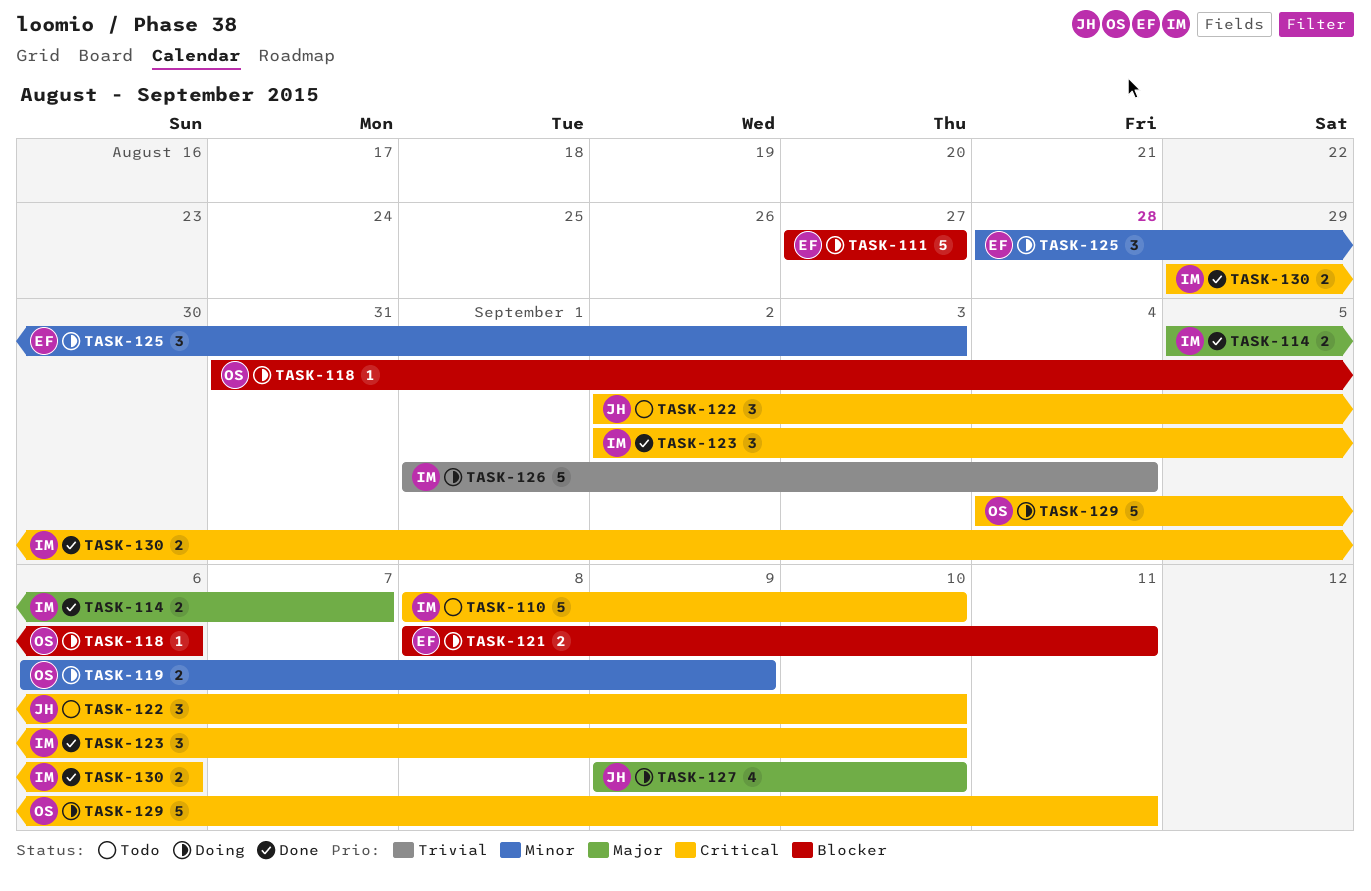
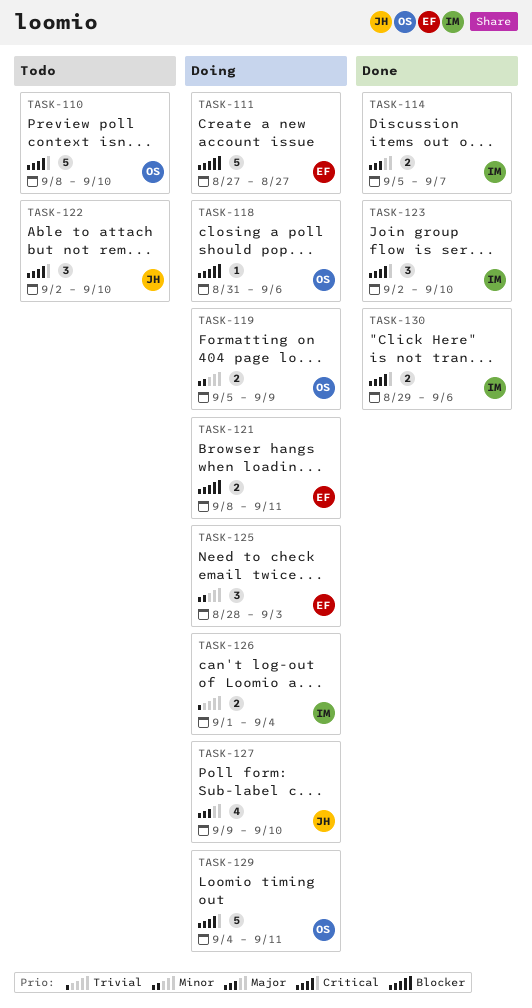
TASK-110, owner: IM -> OS
TASK-119, start: Sep 6 -> Sep 5
TASK-126, estimate: 5 -> 2

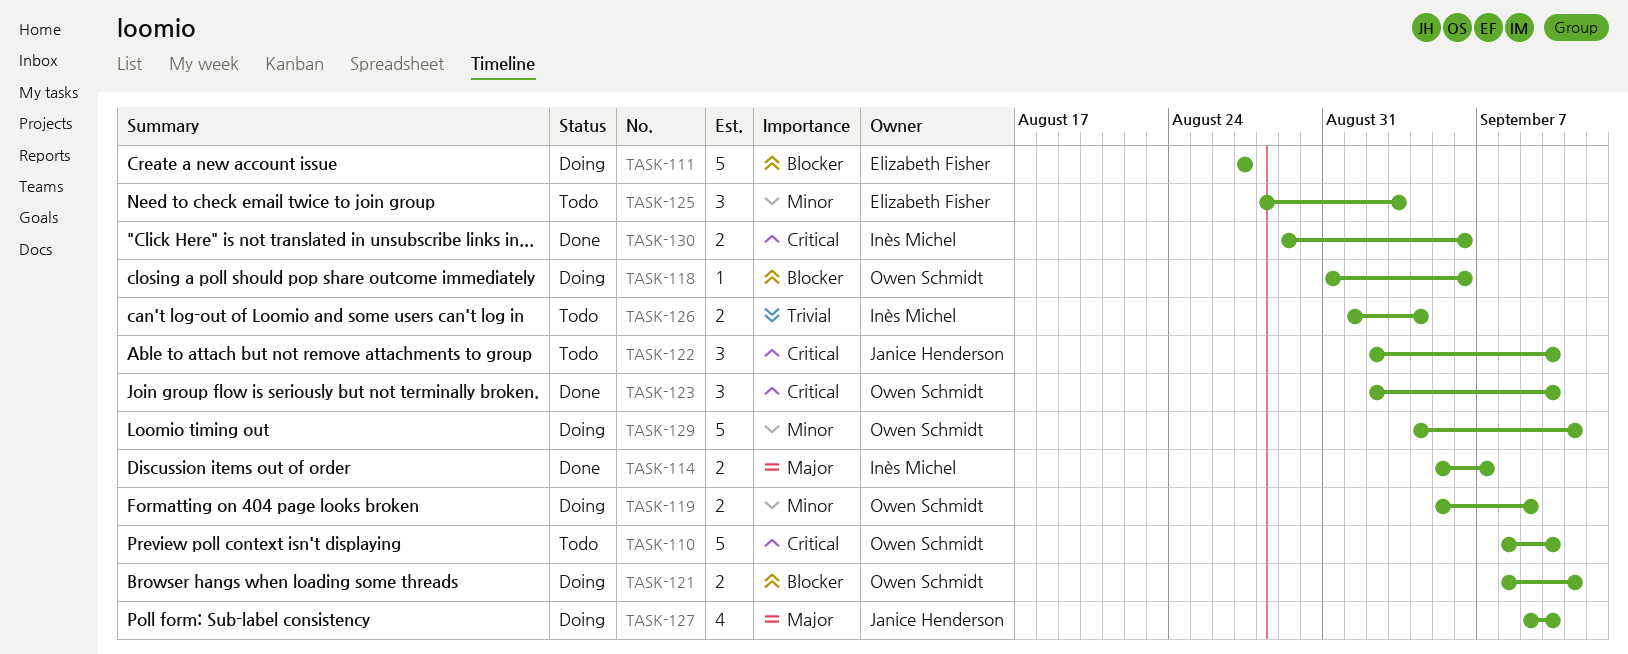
TASK-121, owner: Elizabeth Fisher -> Owen Schmidt
TASK-123, owner: Inès Michel -> Owen Schmidt
TASK-125, status: Doing -> Todo
TASK-126, status: Doing -> Todo
TASK-129, priority: Critical -> Minor

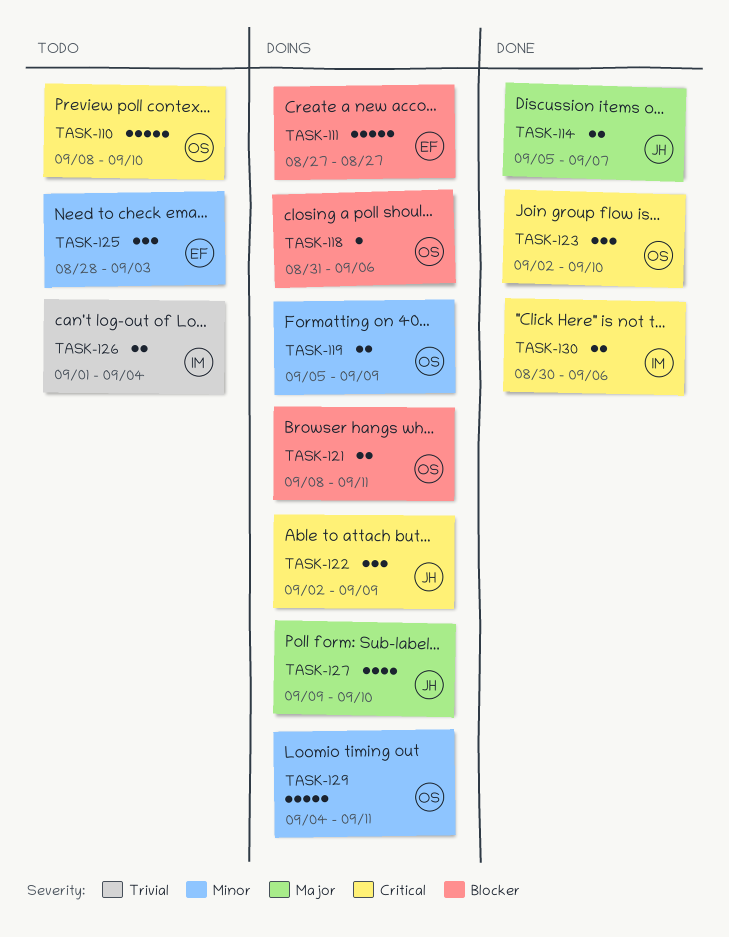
TASK-114, owner: Inès Michel -> Janice Henderson
TASK-122, status: Todo -> Doing
TASK-122, due: Sep 10 -> Sep 9
TASK-130, start: Aug 29 -> Aug 30

